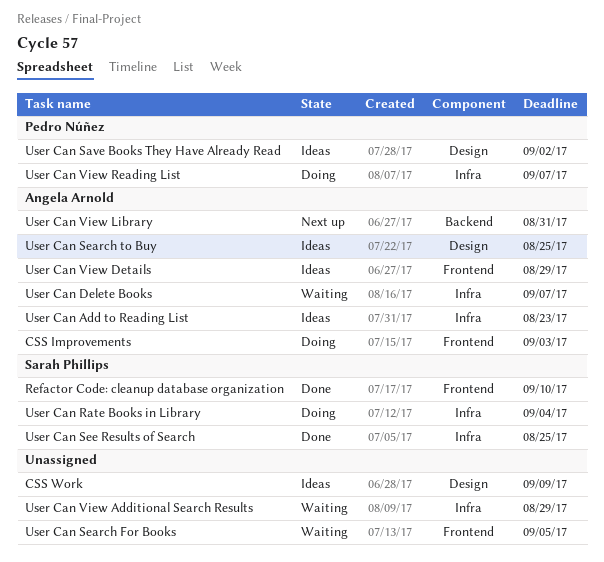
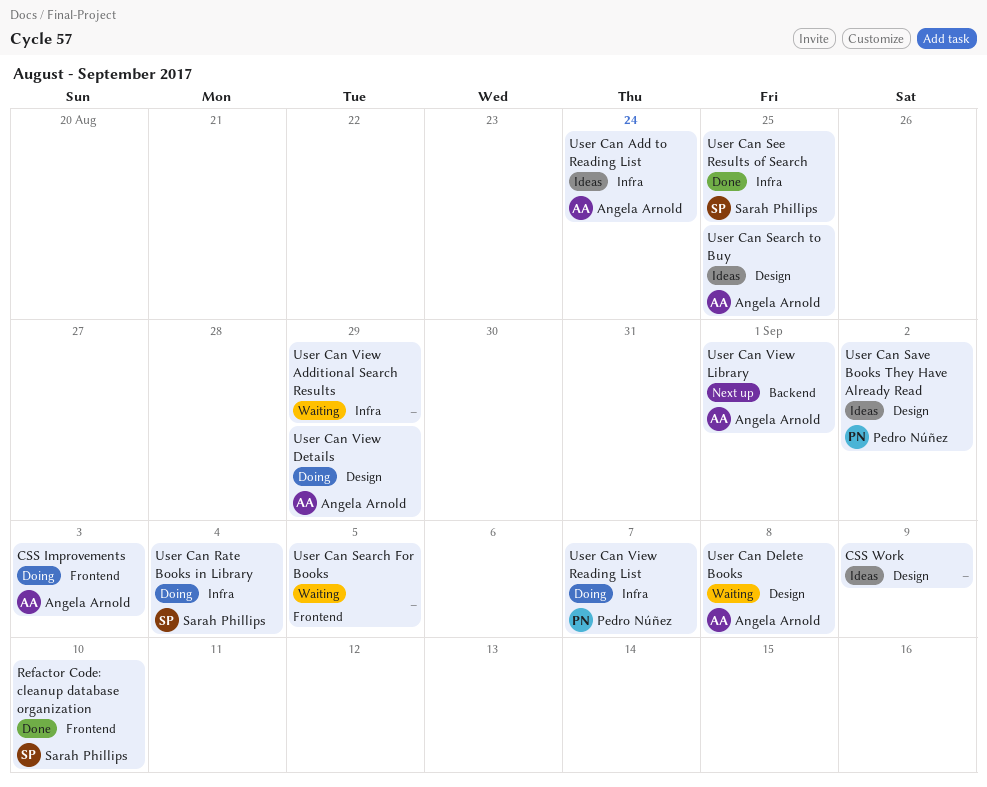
User Can Add to Reading List, due: Aug 23 -> Aug 24
User Can Delete Books, label: Infra -> Design
User Can Delete Books, due: Sep 7 -> Sep 8
User Can View Details, status: Ideas -> Doing
User Can View Details, label: Frontend -> Design
User Can View Library, due: Aug 31 -> Sep 1

